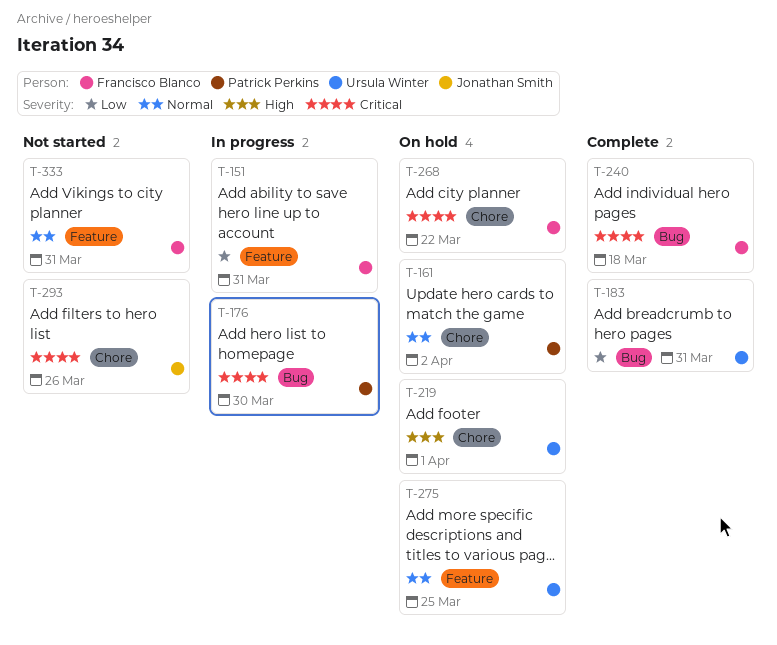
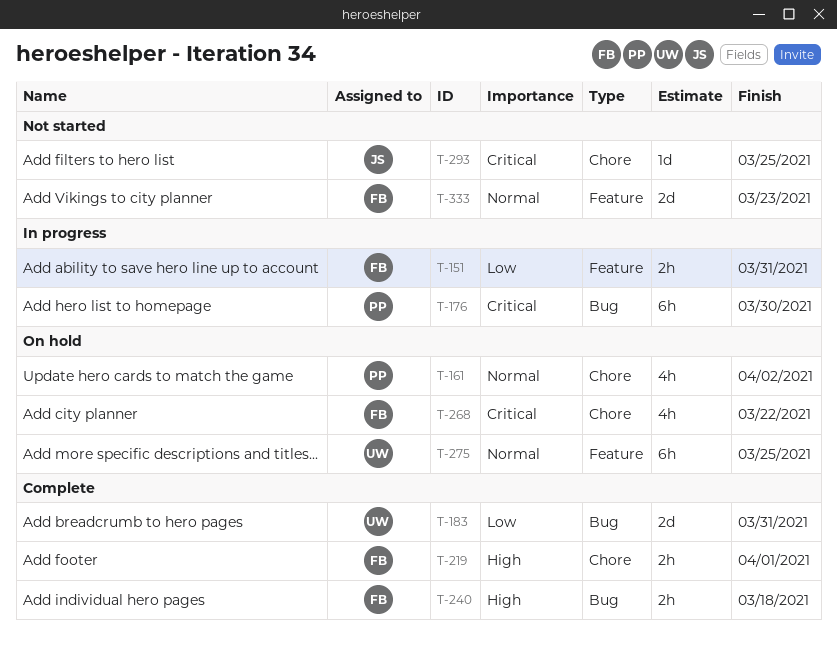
T-219, status: On hold -> Complete
T-219, owner: Ursula Winter -> Francisco Blanco
T-240, priority: Critical -> High
T-293, due: Mar 26 -> Mar 25
T-333, due: Mar 31 -> Mar 23

